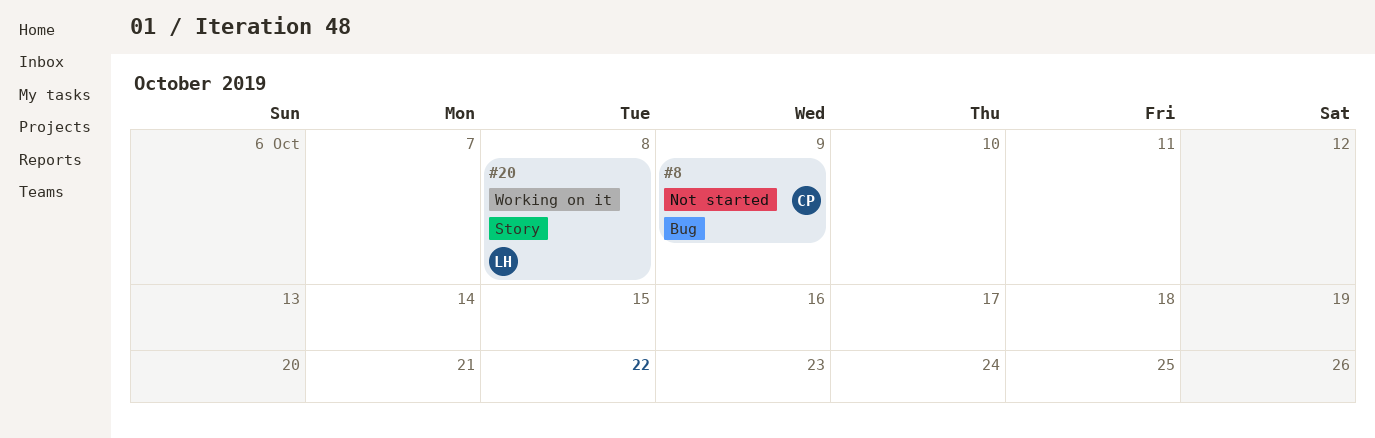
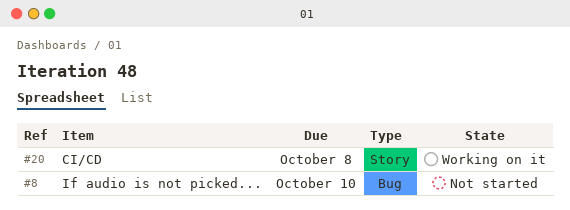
#8, due: Oct 9 -> Oct 10

